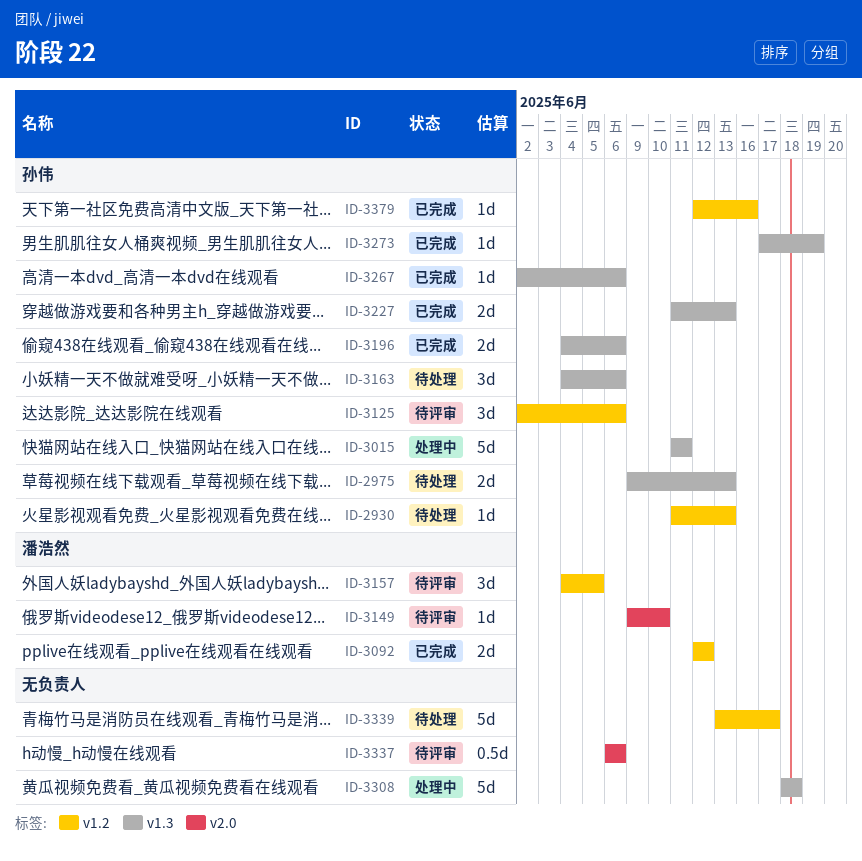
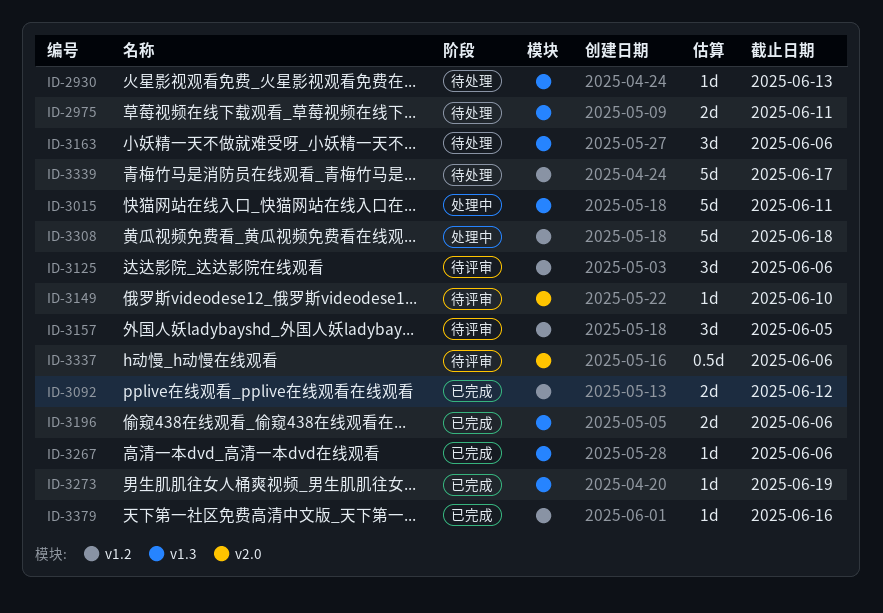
ID-2930, label: v1.2 -> v1.3
ID-2975, due: Jun 13 -> Jun 11
ID-3227: present -> none
ID-3308, label: v1.3 -> v1.2

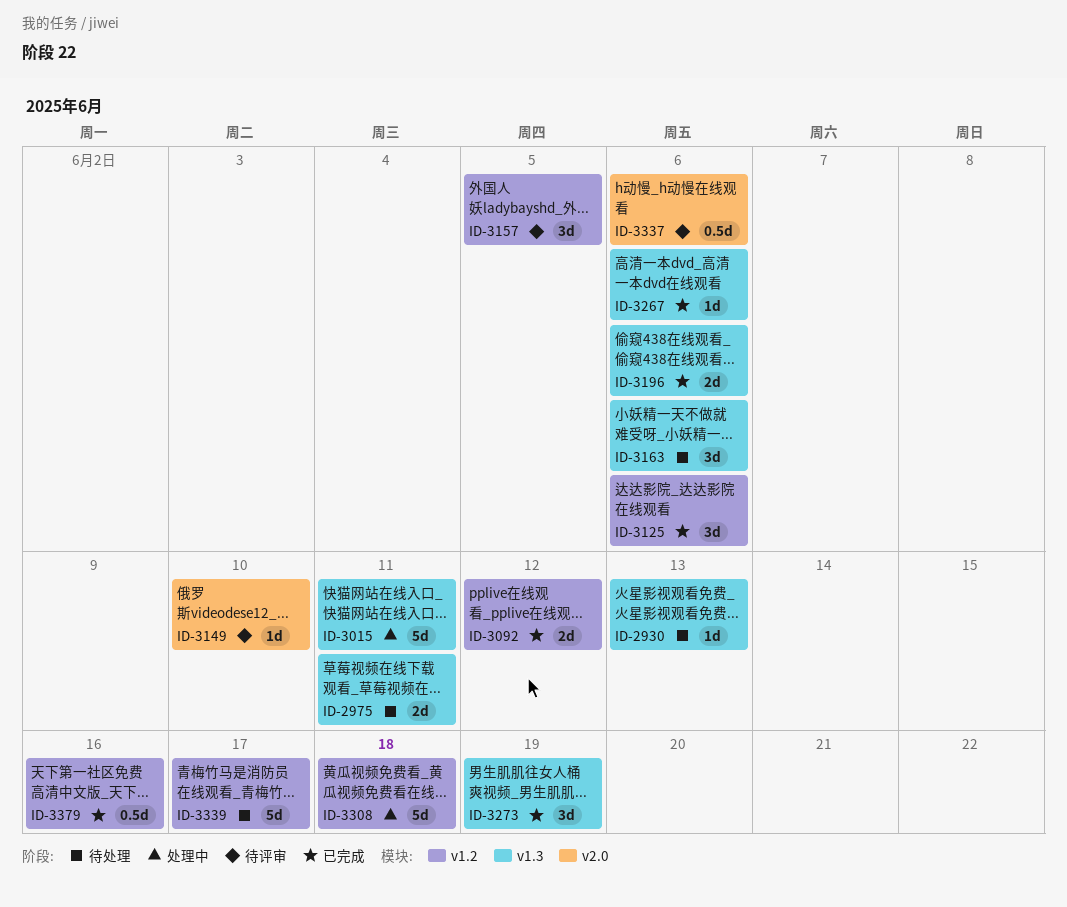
ID-3125, status: 待评审 -> 已完成
ID-3273, estimate: 1d -> 3d
ID-3379, estimate: 1d -> 0.5d

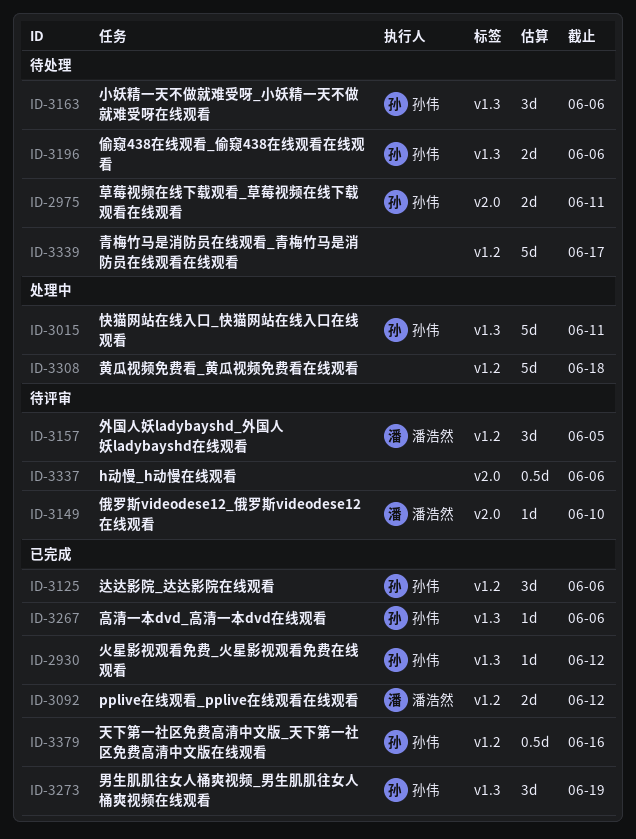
ID-2930, status: 待处理 -> 已完成
ID-2930, due: Jun 13 -> Jun 12
ID-2975, label: v1.3 -> v2.0
ID-3196, status: 已完成 -> 待处理

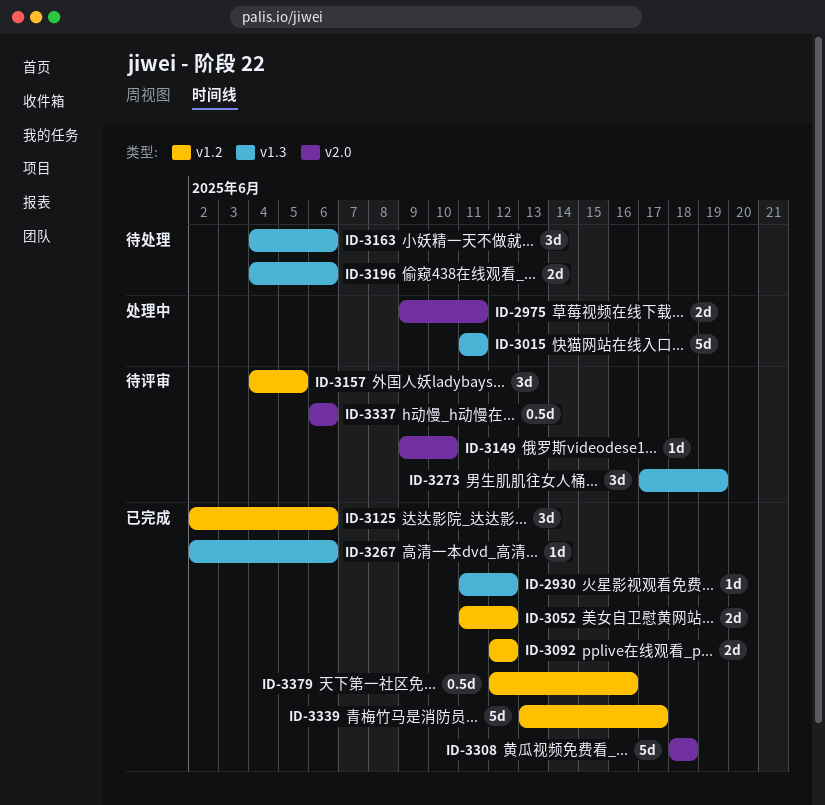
ID-2975, status: 待处理 -> 处理中
ID-3052: none -> present
ID-3273, status: 已完成 -> 待评审
ID-3308, status: 处理中 -> 已完成
ID-3308, label: v1.2 -> v2.0
ID-3339, status: 待处理 -> 已完成

